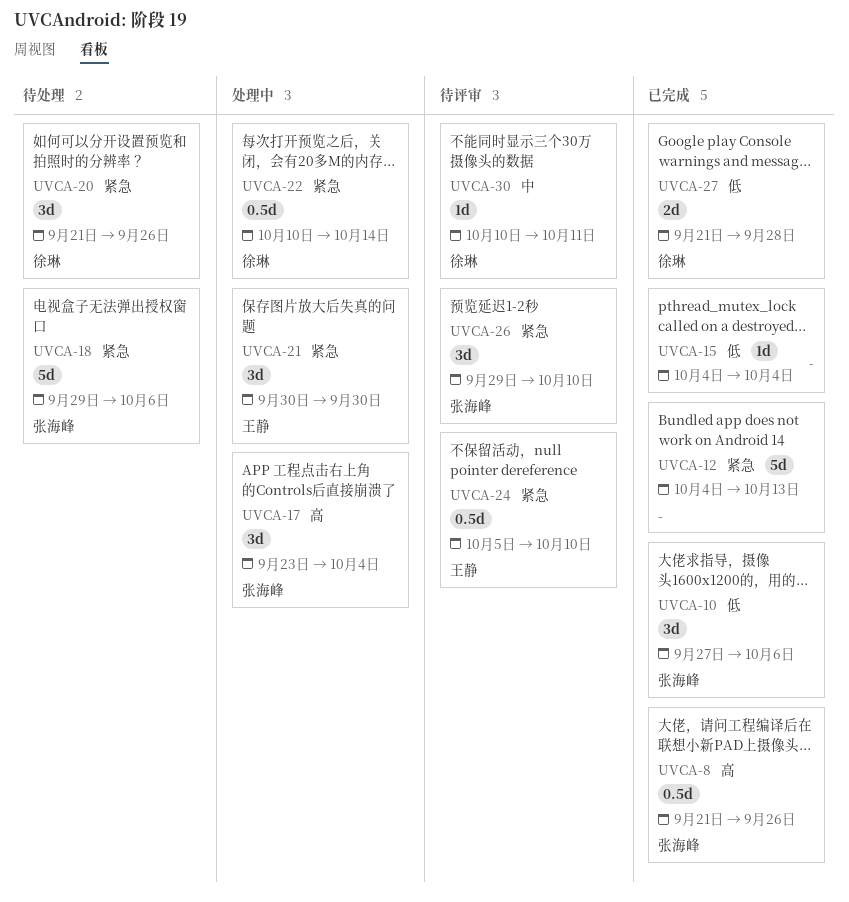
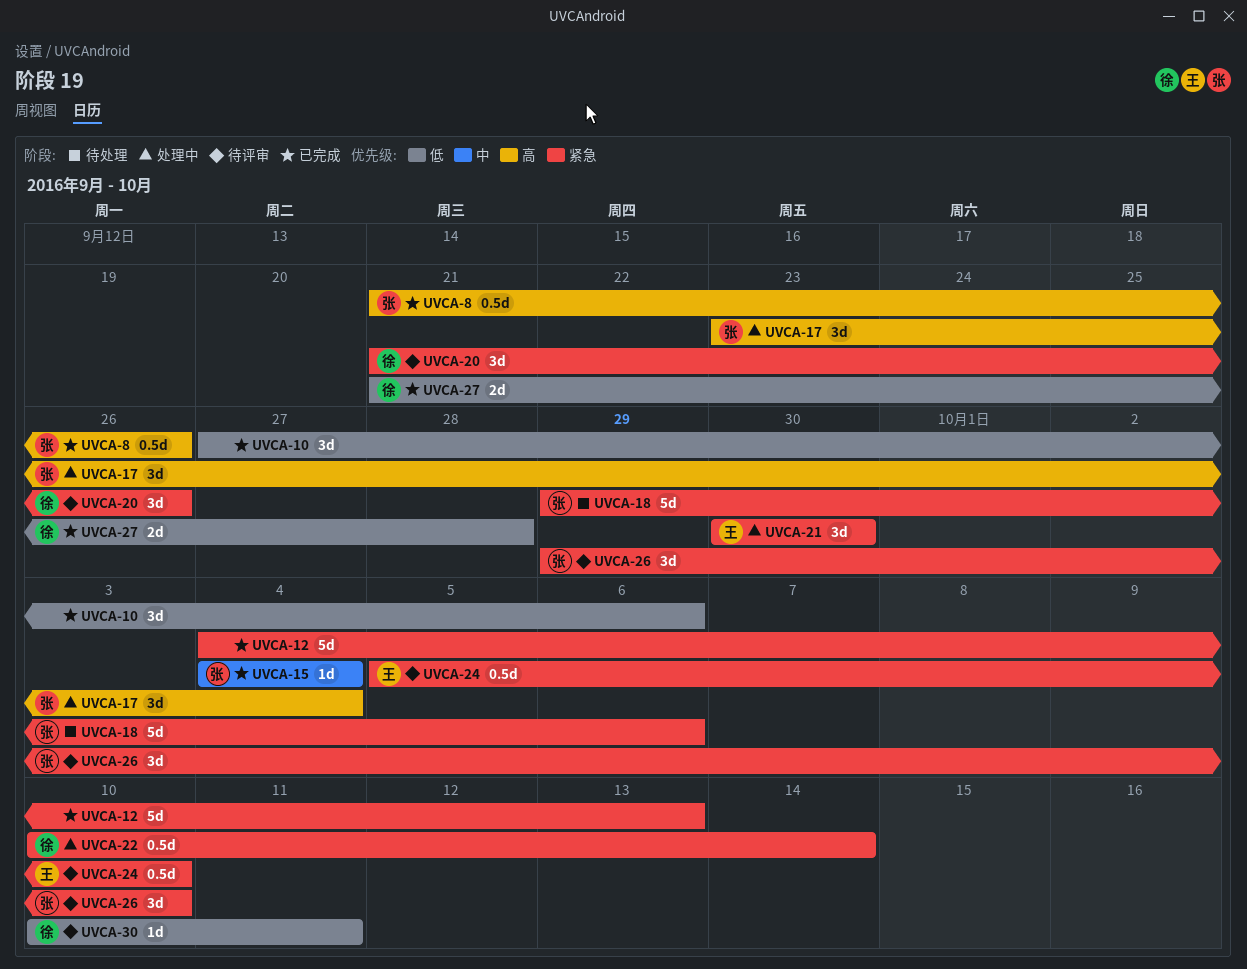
UVCA-10, owner: 张海峰 -> none
UVCA-15, owner: none -> 张海峰
UVCA-15, priority: 低 -> 中
UVCA-20, status: 待处理 -> 待评审
UVCA-30, priority: 中 -> 低

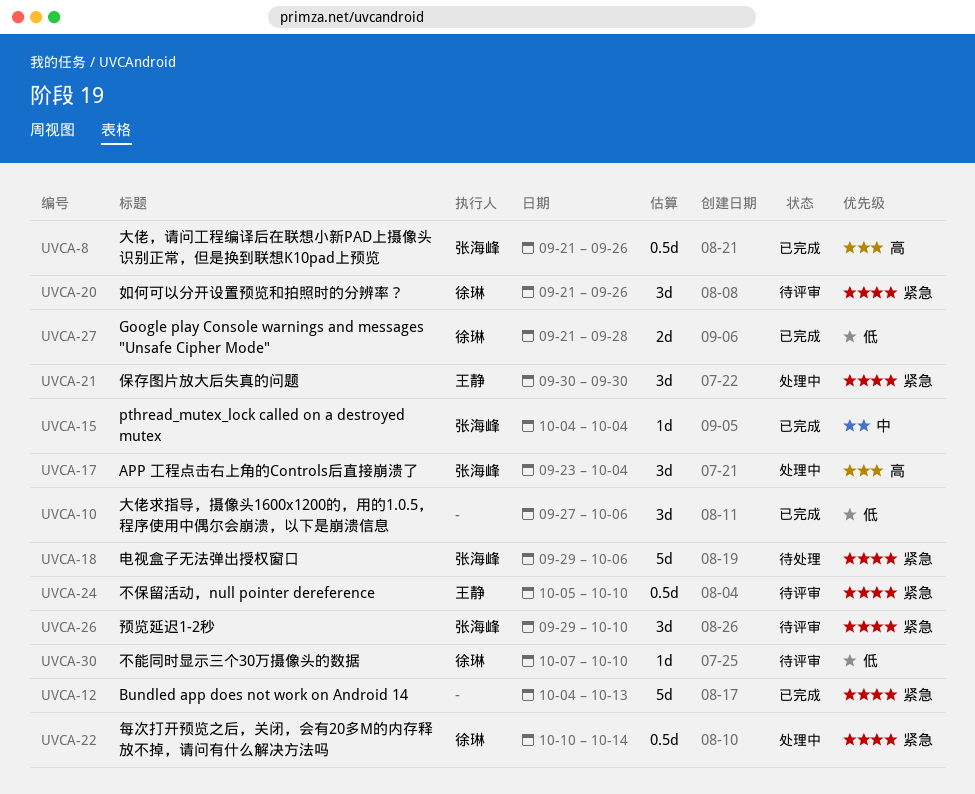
UVCA-30, start: Oct 10 -> Oct 7
UVCA-30, due: Oct 11 -> Oct 10

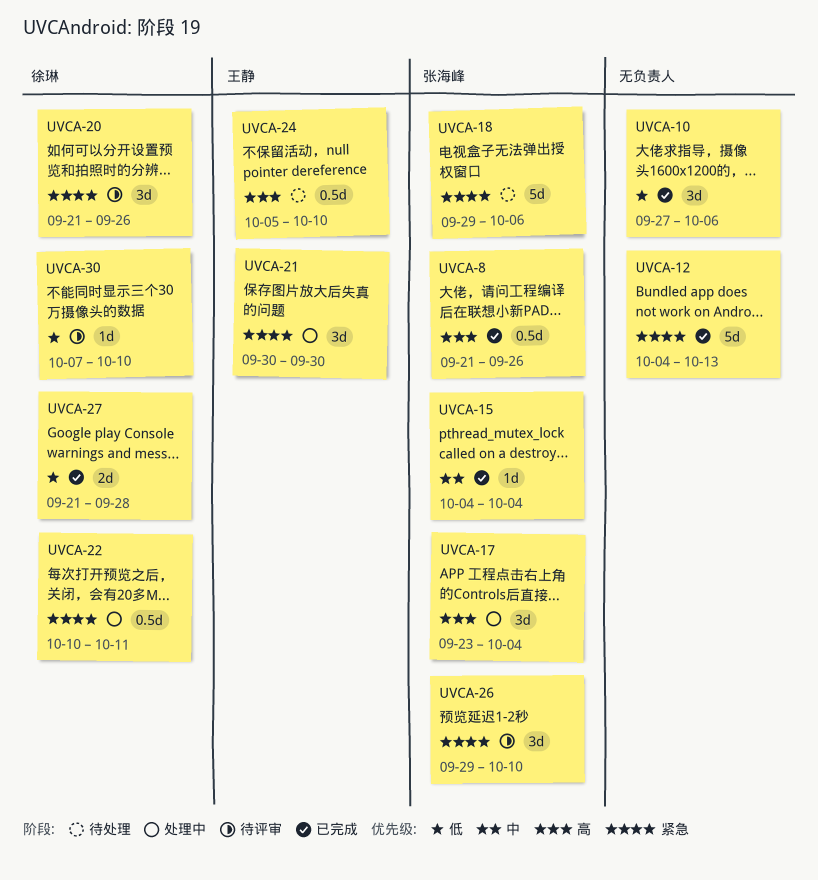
UVCA-22, due: Oct 14 -> Oct 11
UVCA-24, status: 待评审 -> 待处理
UVCA-24, priority: 紧急 -> 高

